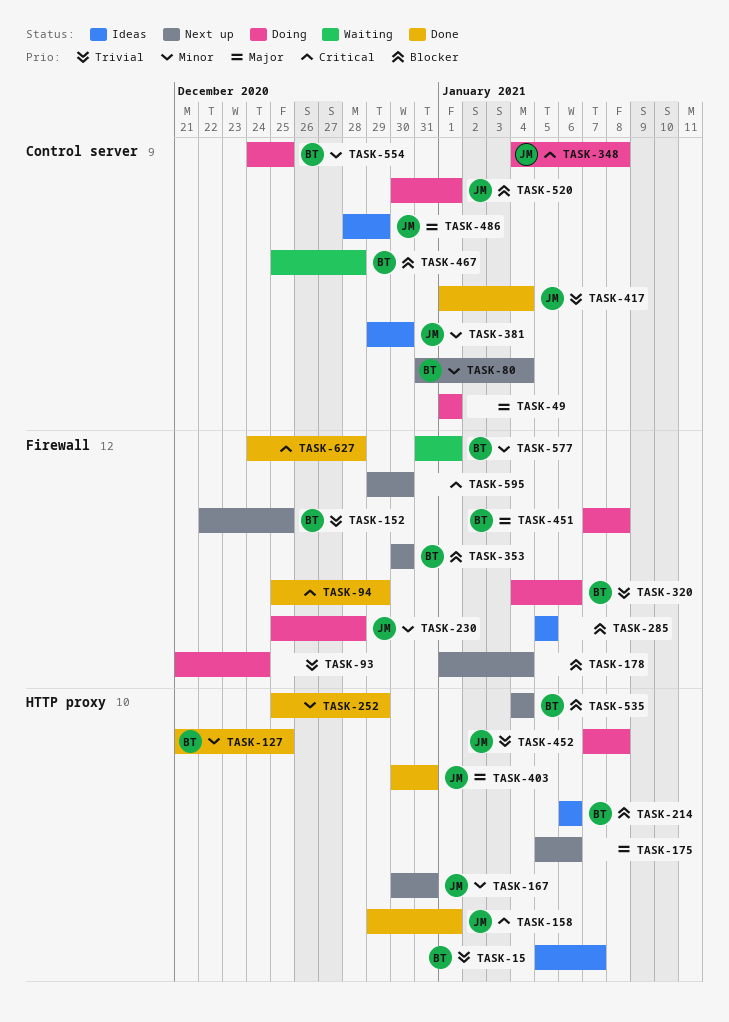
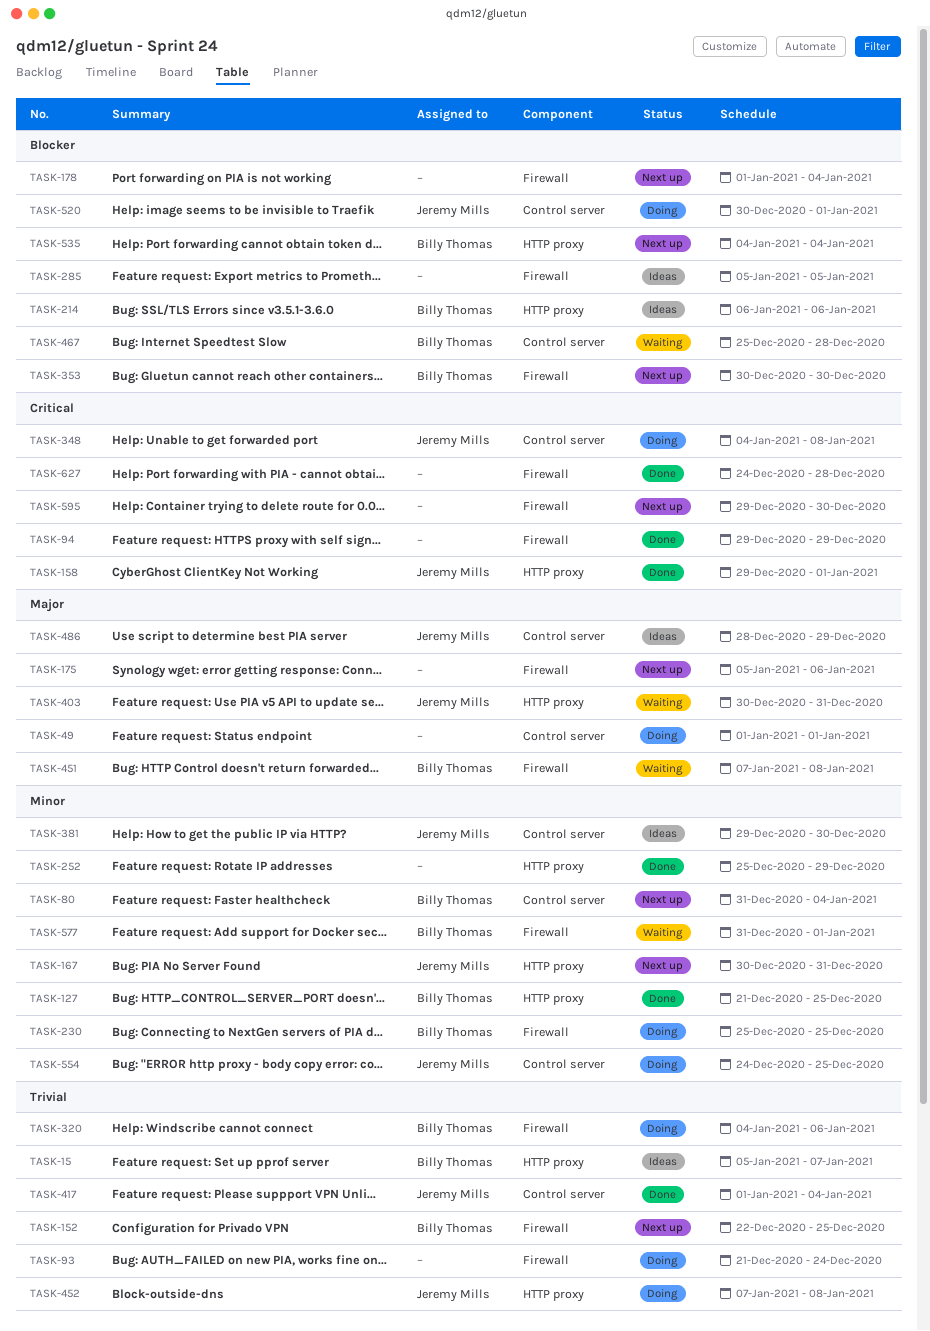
TASK-94, start: Dec 25 -> Dec 29
TASK-175, label: HTTP proxy -> Firewall
TASK-230, owner: Jeremy Mills -> Billy Thomas
TASK-230, due: Dec 28 -> Dec 25
TASK-403, status: Done -> Waiting
TASK-451, status: Doing -> Waiting
TASK-554, owner: Billy Thomas -> Jeremy Mills

